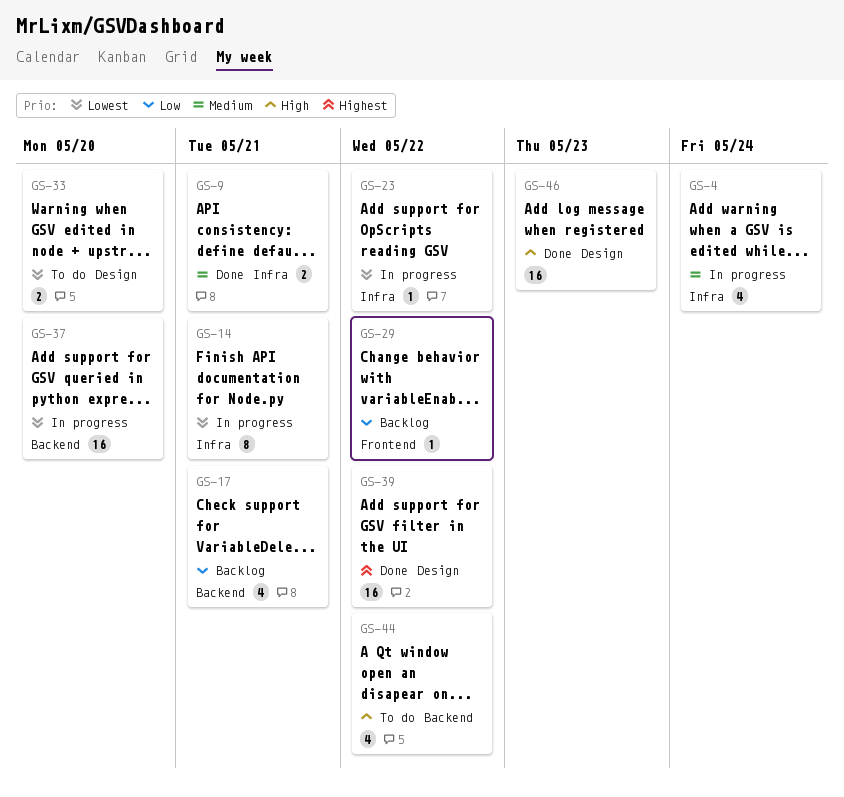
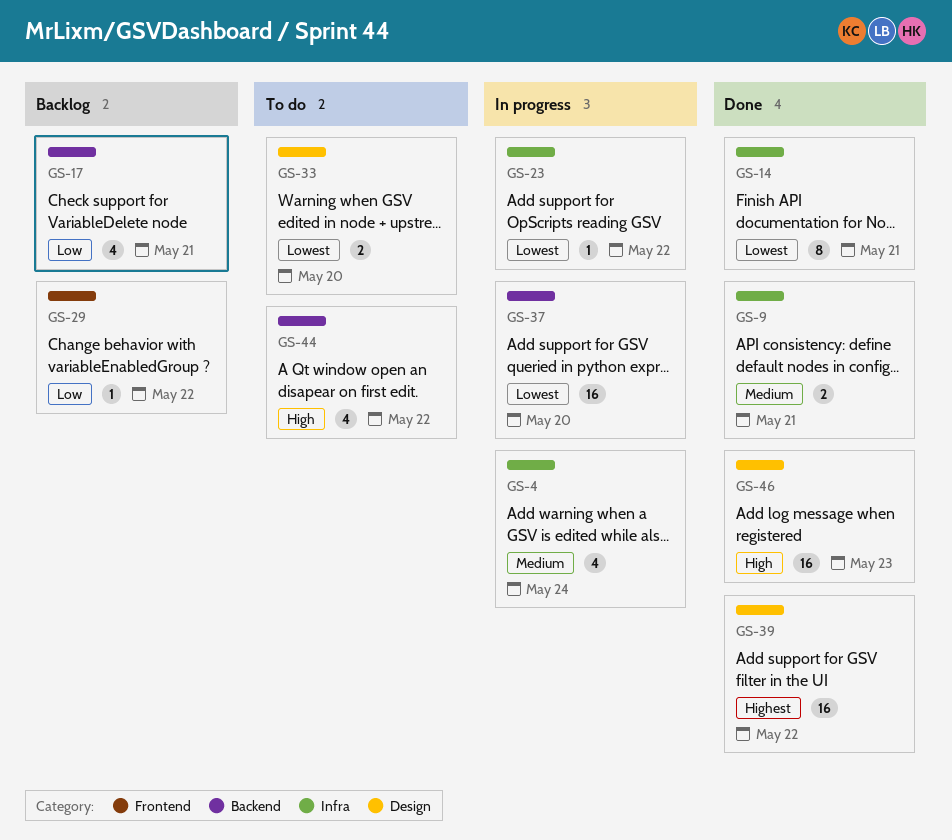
GS-14, status: In progress -> Done

